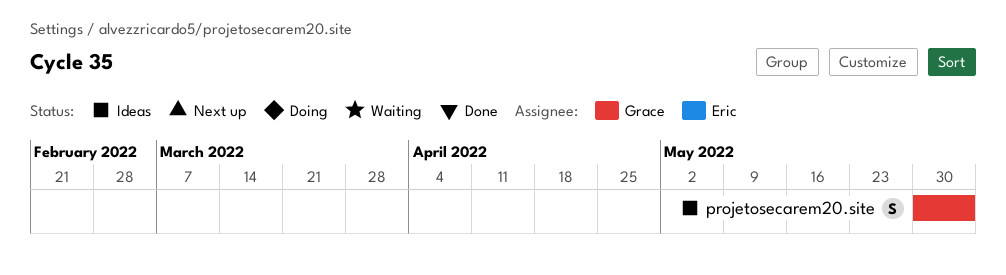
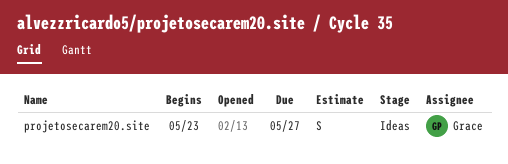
projetosecarem20.site, start: May 30 -> May 23
projetosecarem20.site, due: Jun 3 -> May 27

